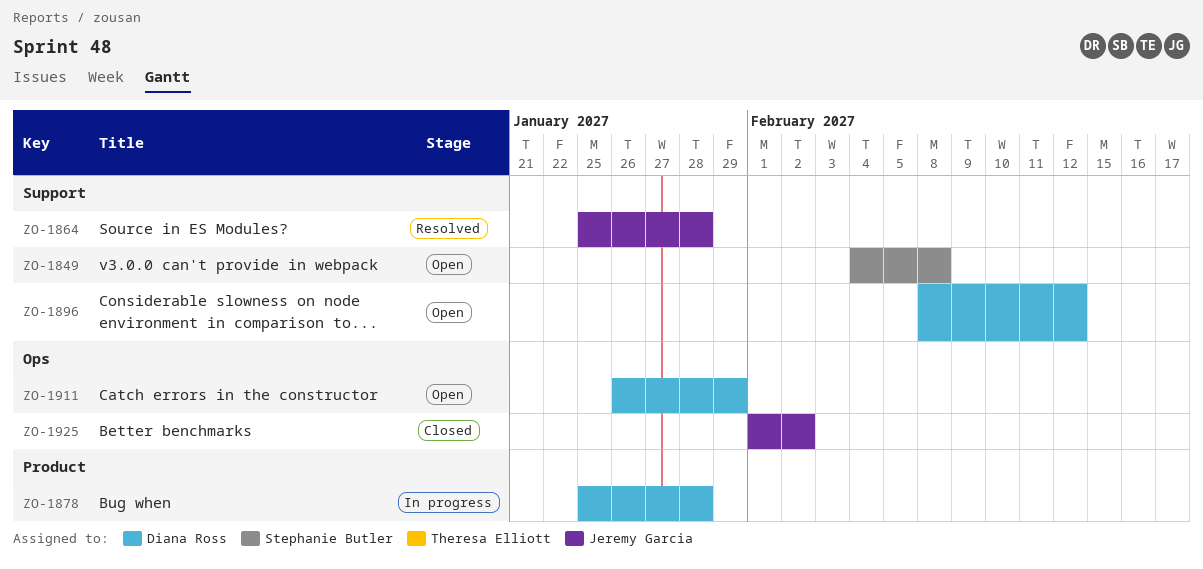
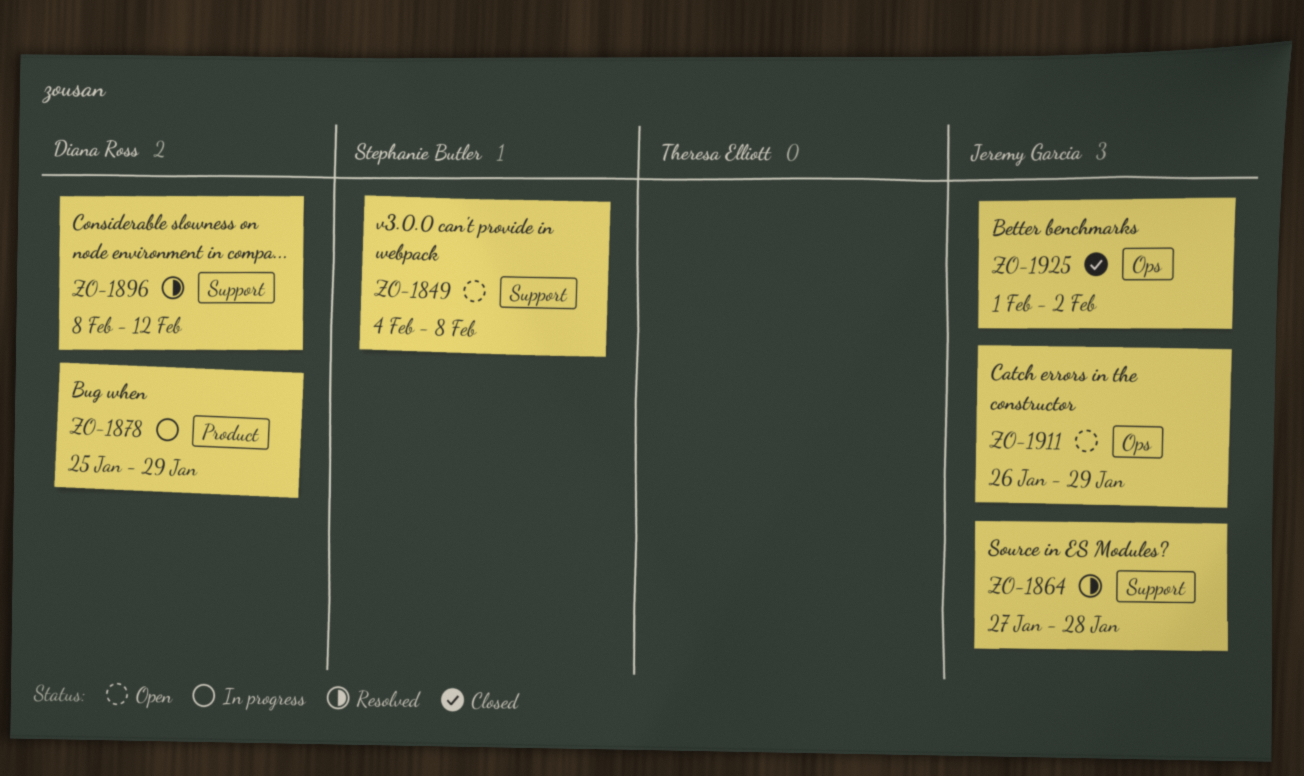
ZO-1864, start: Jan 25 -> Jan 27
ZO-1878, due: Jan 28 -> Jan 29
ZO-1896, status: Open -> Resolved
ZO-1911, owner: Diana Ross -> Jeremy Garcia

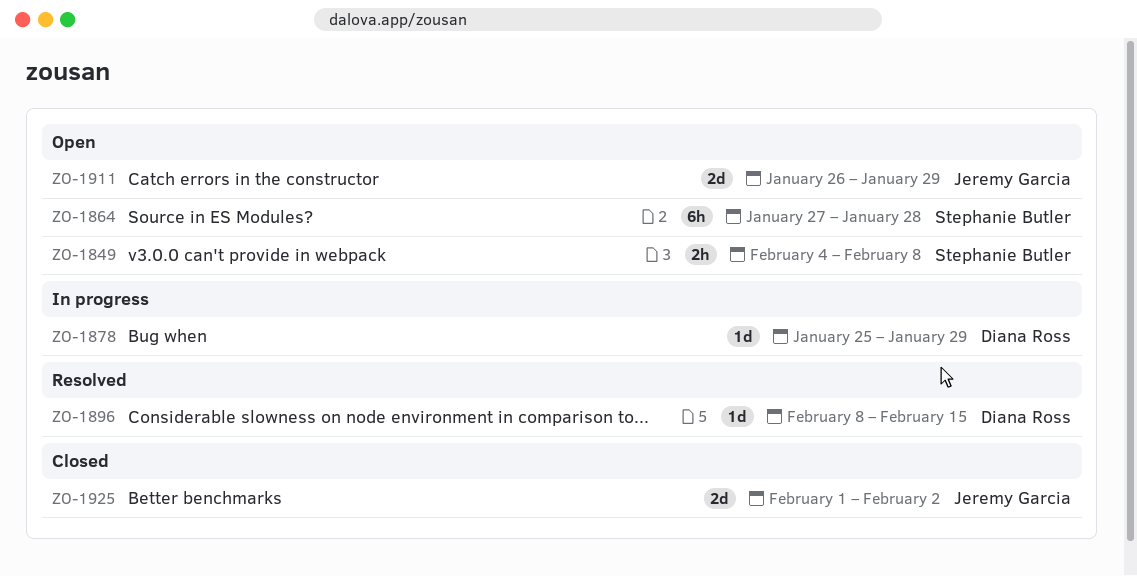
ZO-1864, status: Resolved -> Open
ZO-1864, owner: Jeremy Garcia -> Stephanie Butler
ZO-1896, due: Feb 12 -> Feb 15

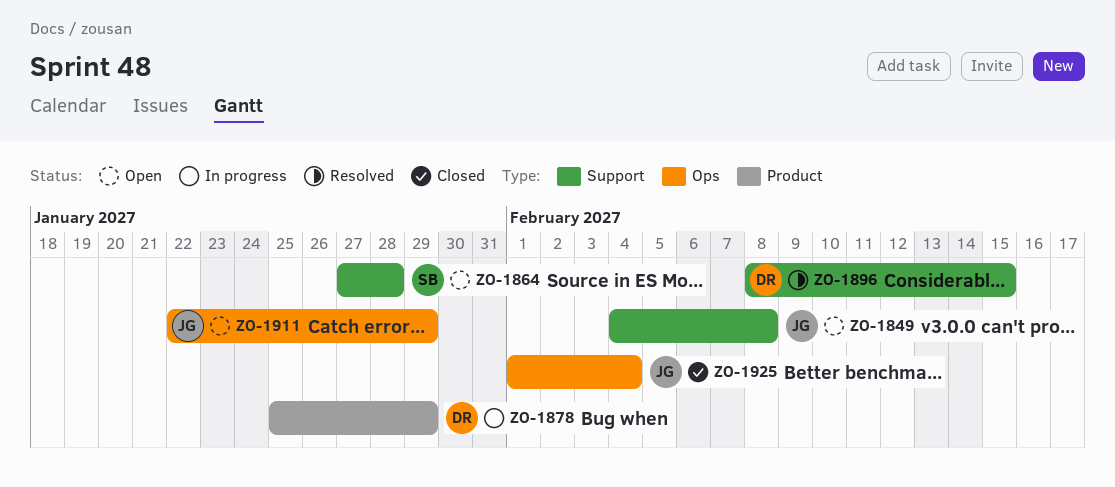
ZO-1849, owner: Stephanie Butler -> Jeremy Garcia
ZO-1911, start: Jan 26 -> Jan 22
ZO-1925, due: Feb 2 -> Feb 4

